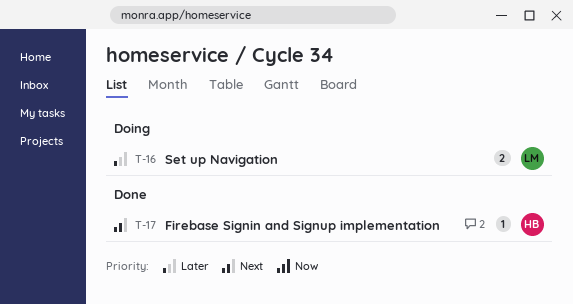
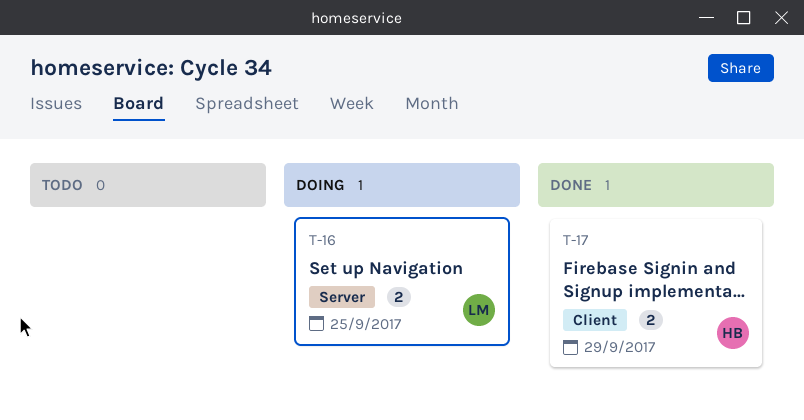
T-17, estimate: 1 -> 2

